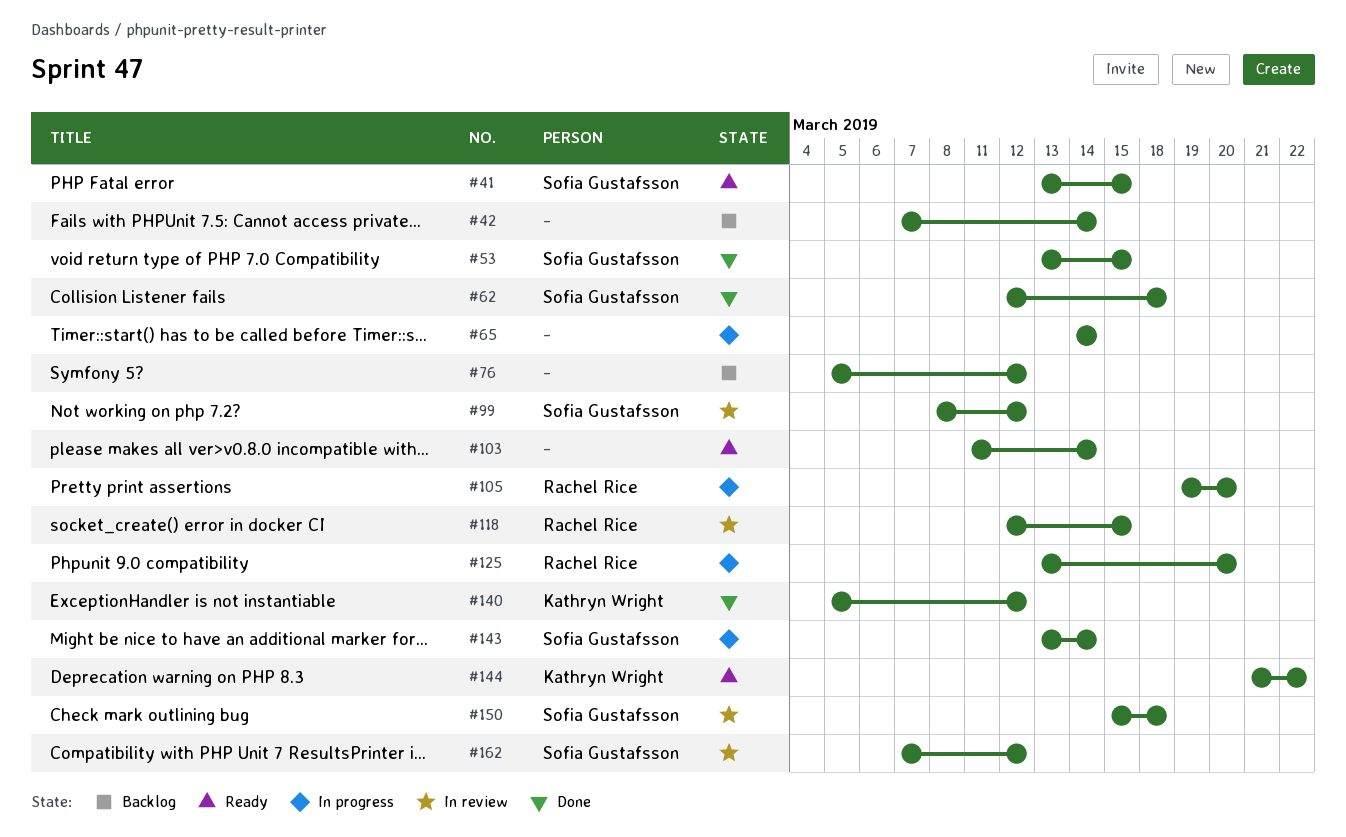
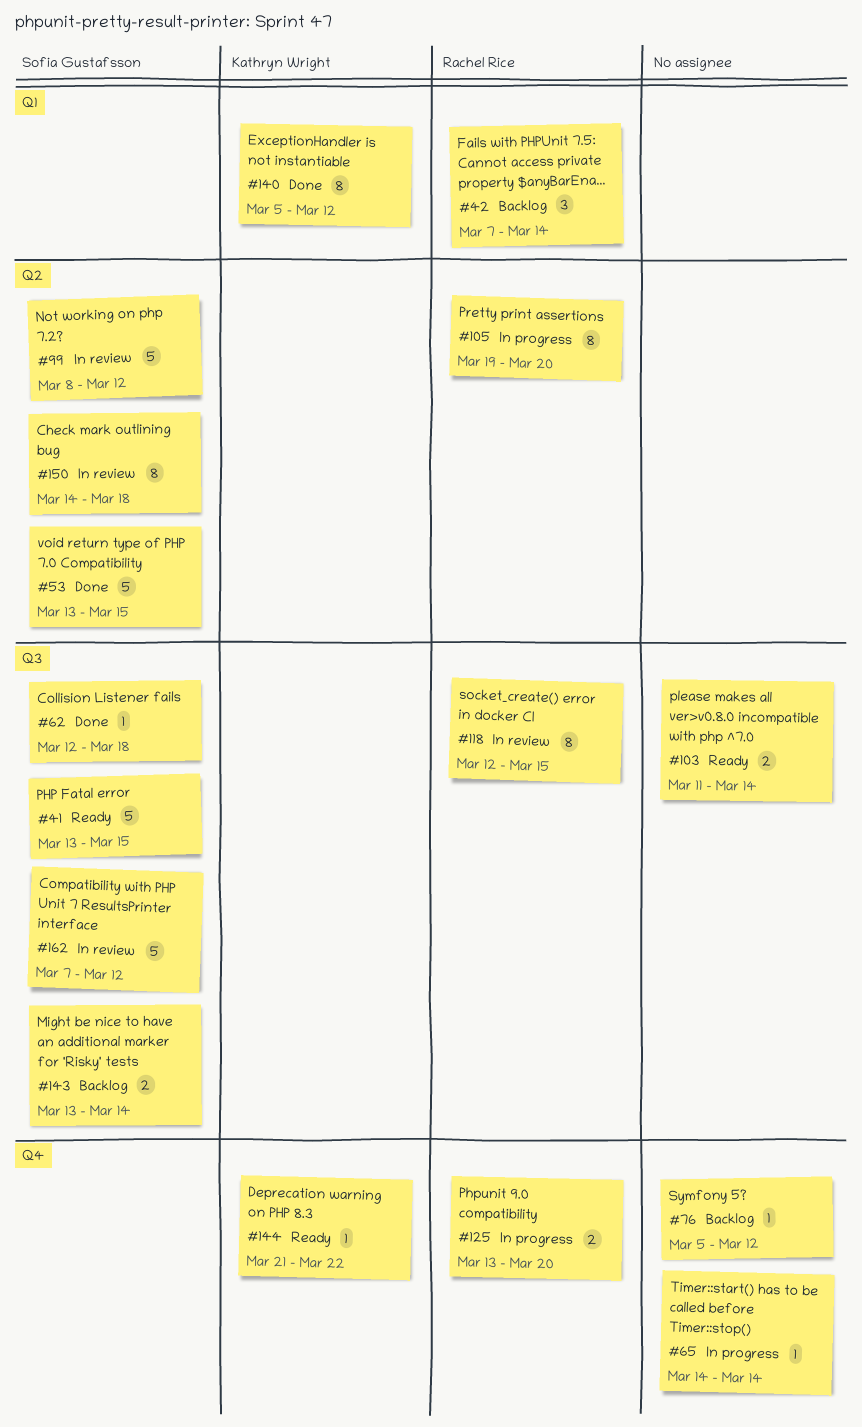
#42, owner: none -> Rachel Rice
#143, status: In progress -> Backlog
#150, start: Mar 15 -> Mar 14

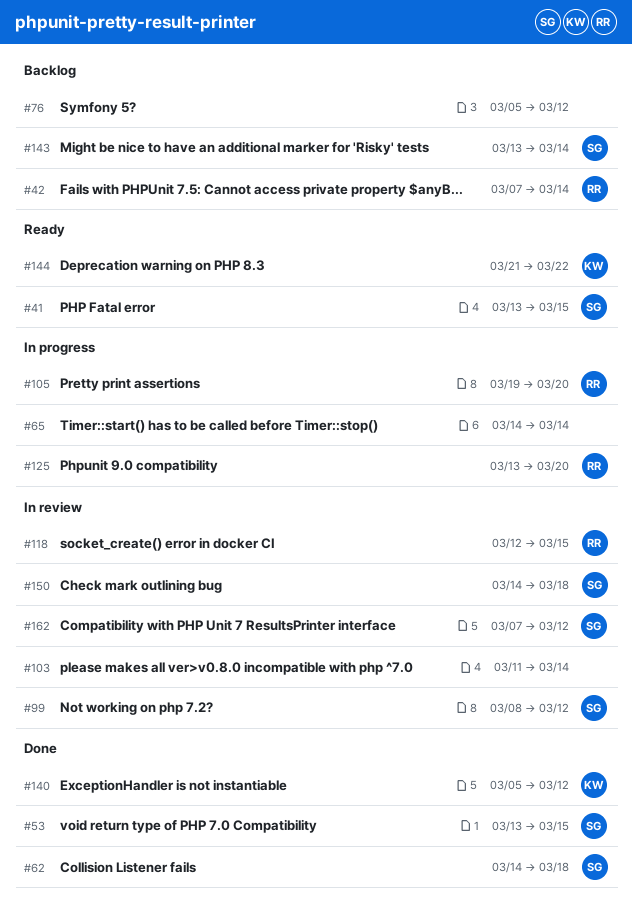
#62, start: Mar 12 -> Mar 14
#103, status: Ready -> In review

